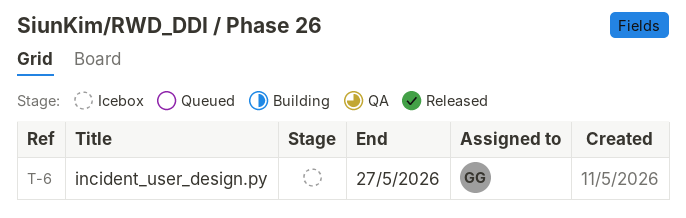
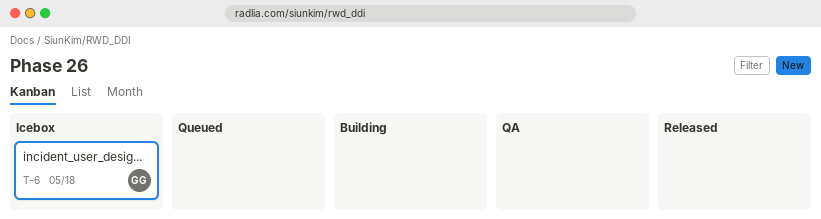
T-6, due: May 27 -> May 18

